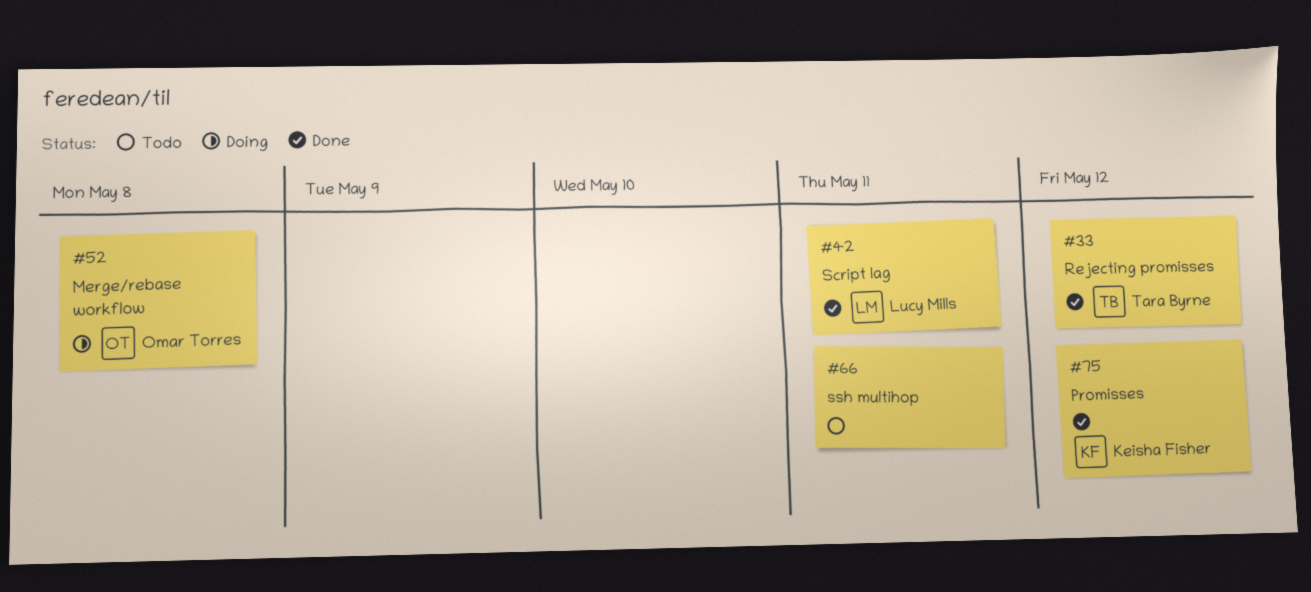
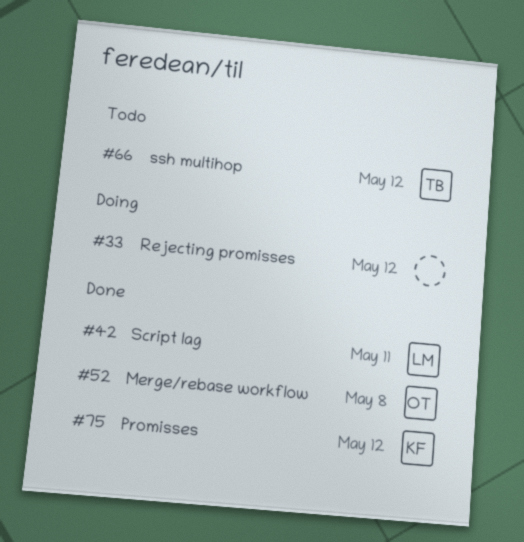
#33, status: Done -> Doing
#33, owner: Tara Byrne -> none
#52, status: Doing -> Done
#66, owner: none -> Tara Byrne
#66, due: May 11 -> May 12

